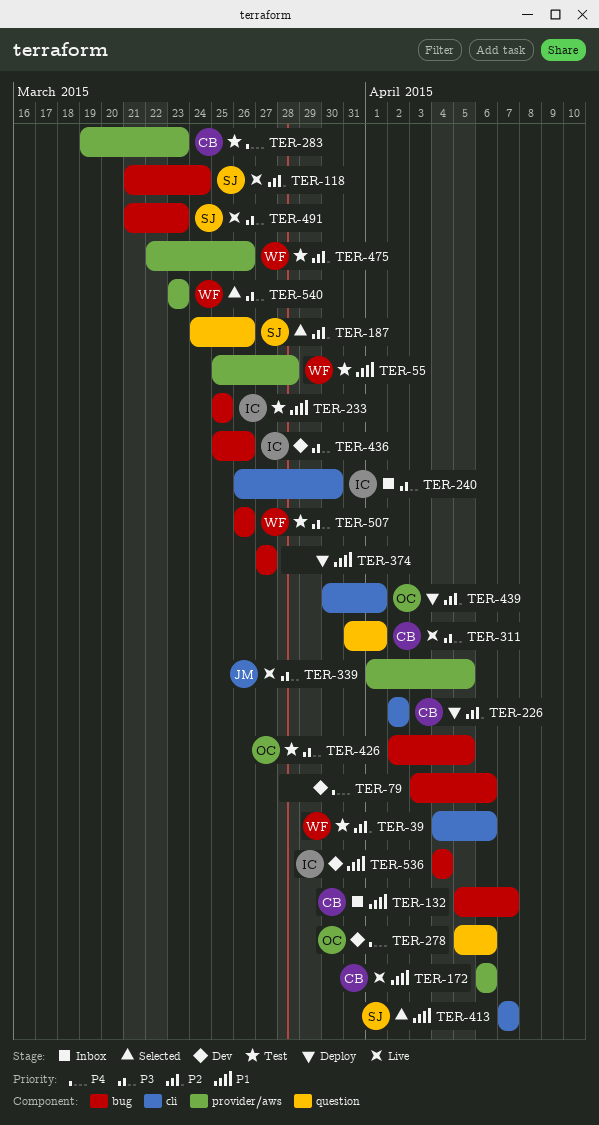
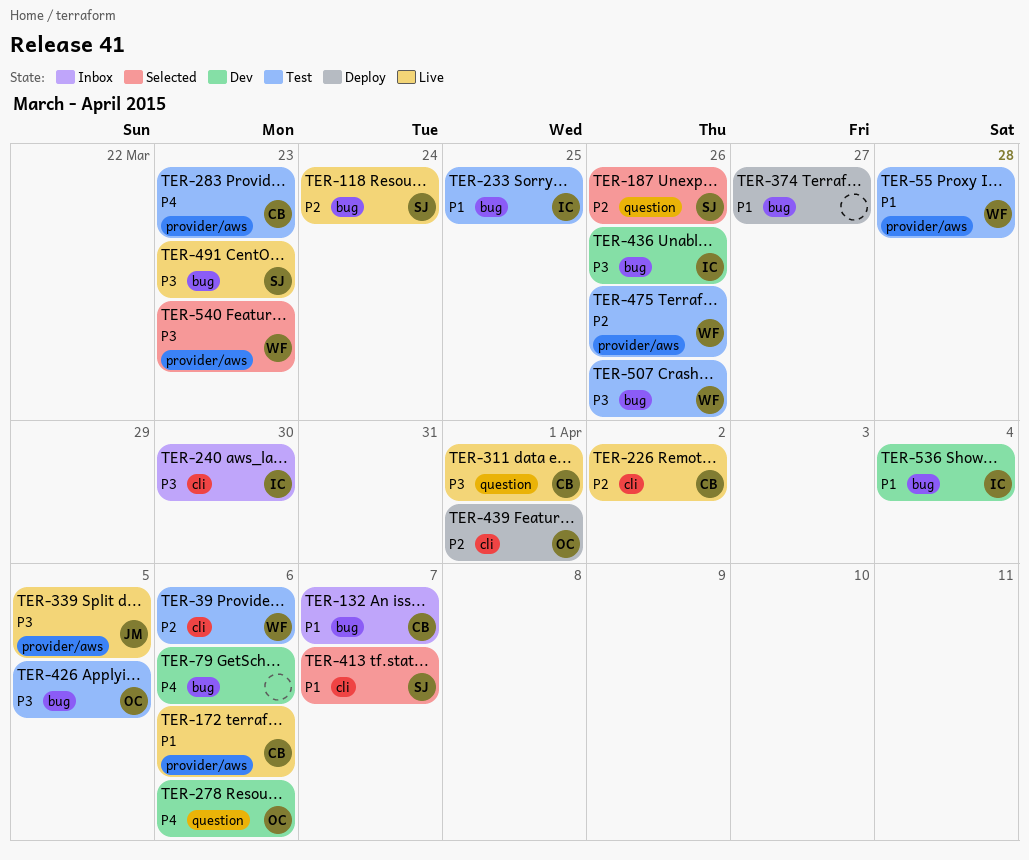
TER-226, status: Deploy -> Live

